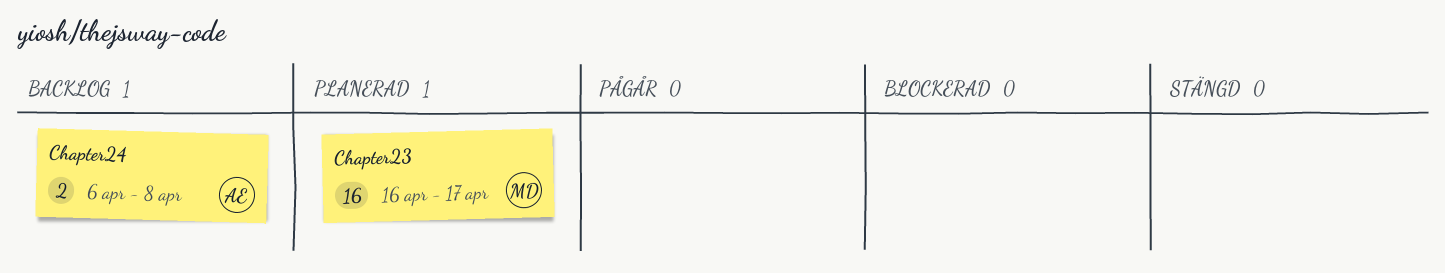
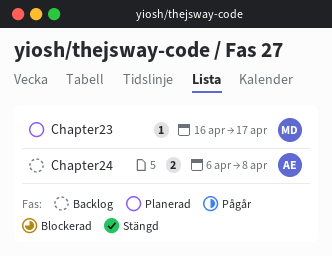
Chapter23, estimate: 16 -> 1

